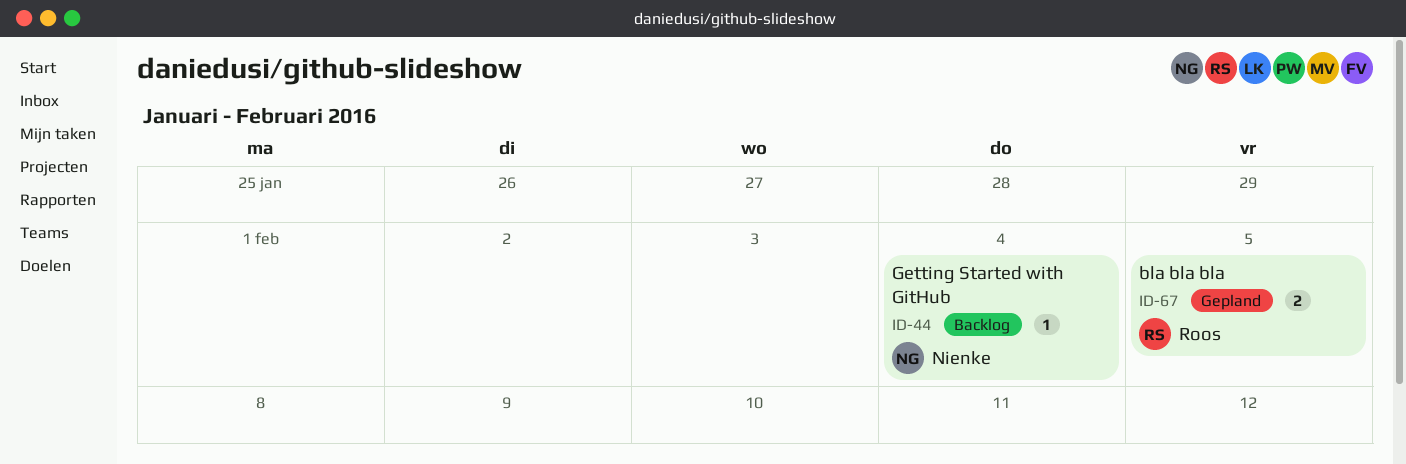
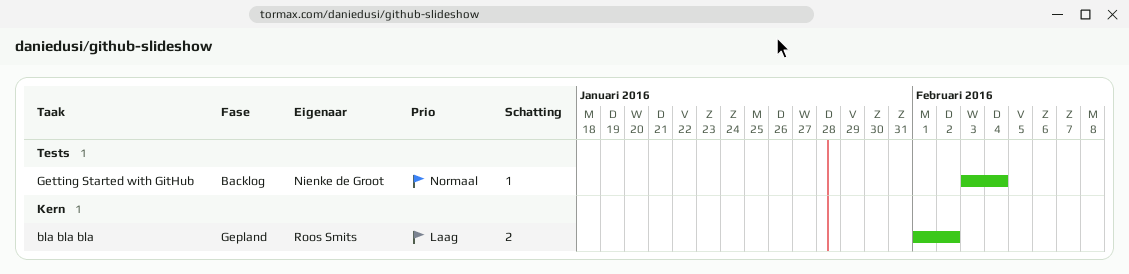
bla bla bla, due: Feb 5 -> Feb 2

